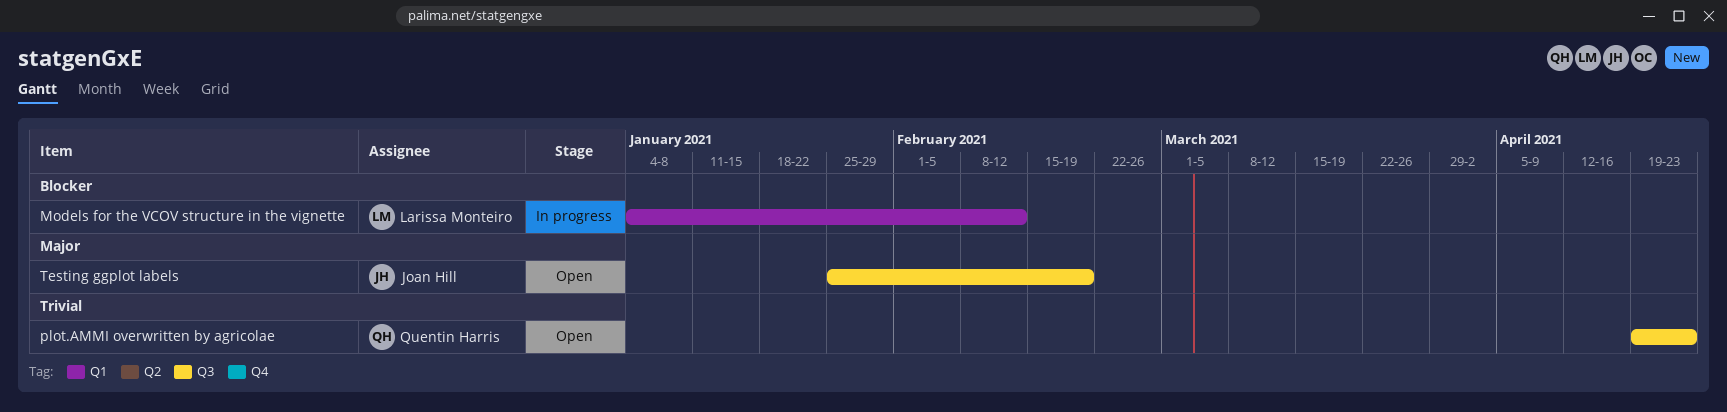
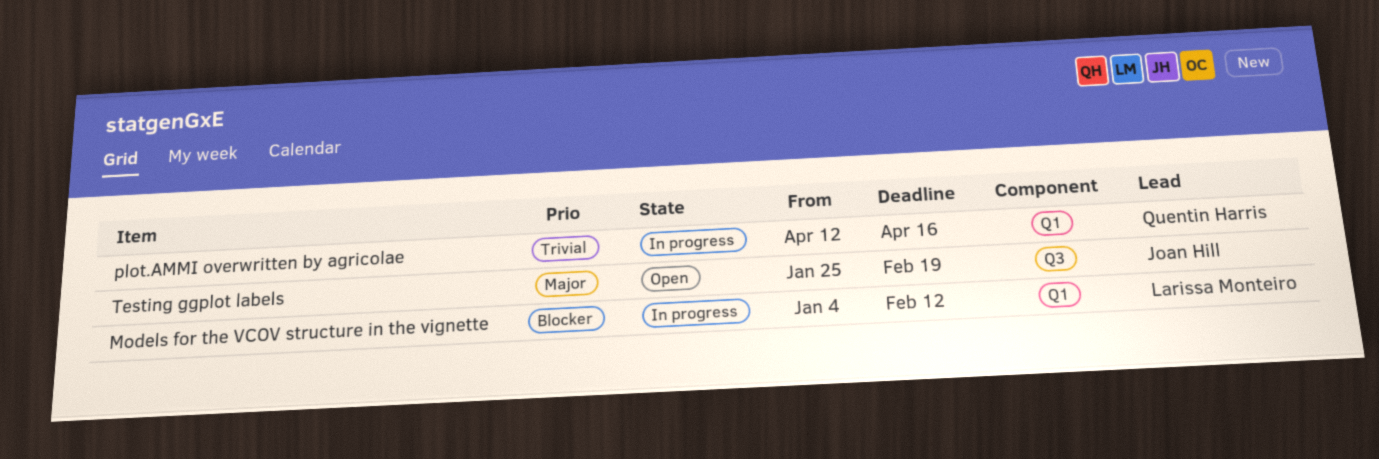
plot.AMMI overwritten by agricolae, status: Open -> In progress
plot.AMMI overwritten by agricolae, label: Q3 -> Q1
plot.AMMI overwritten by agricolae, start: Apr 19 -> Apr 12
plot.AMMI overwritten by agricolae, due: Apr 23 -> Apr 16

